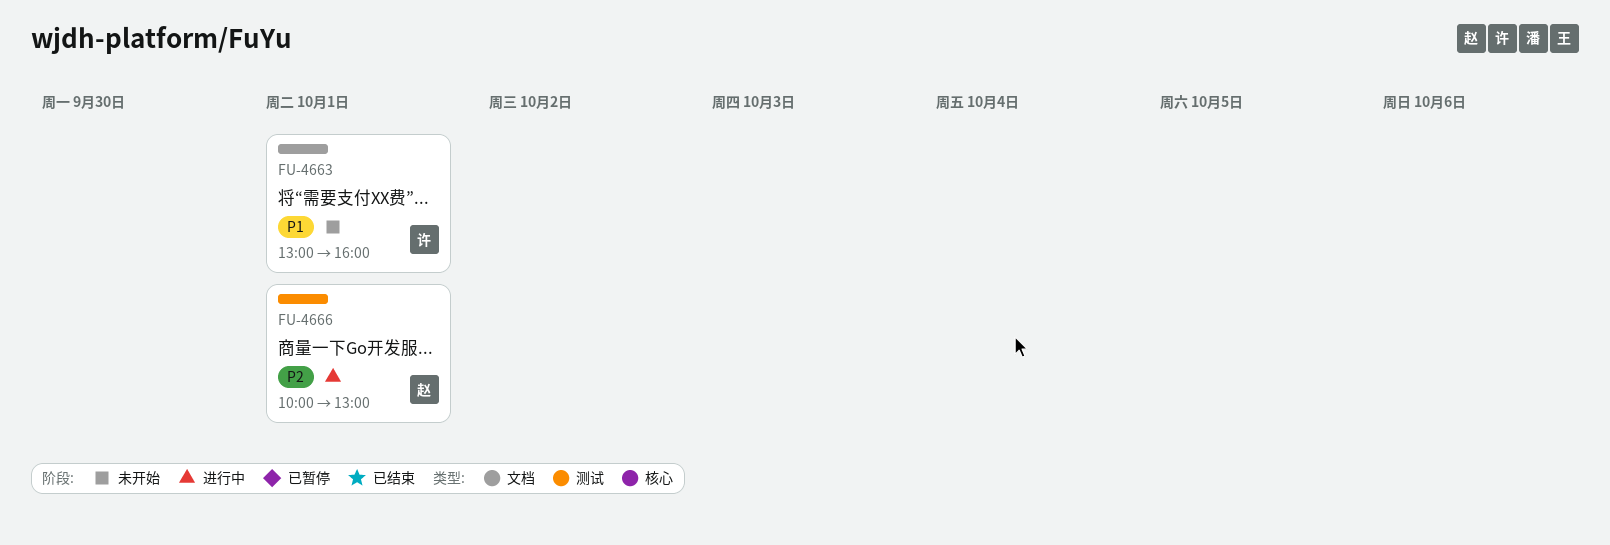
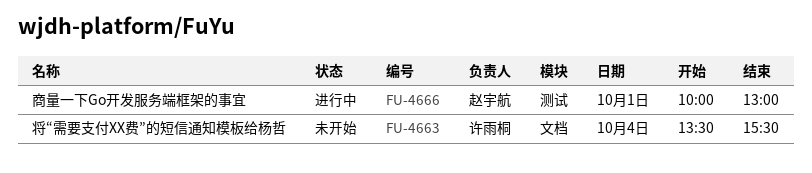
FU-4663, day: Oct 1 -> Oct 4
FU-4663, begins: 13:00 -> 13:30
FU-4663, ends: 16:00 -> 15:30

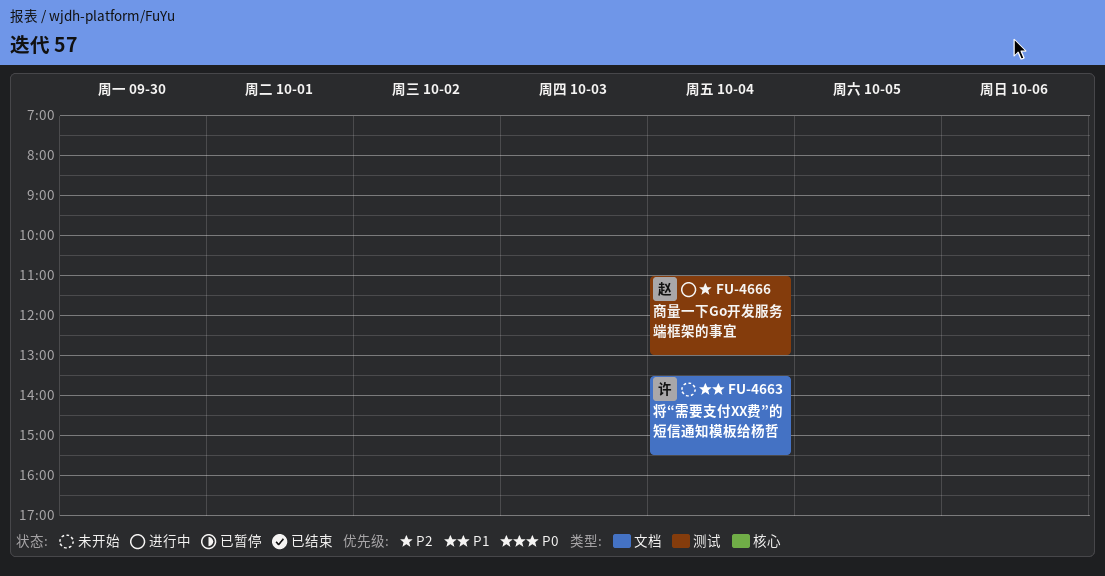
FU-4666, day: Oct 1 -> Oct 4
FU-4666, begins: 10:00 -> 11:00

